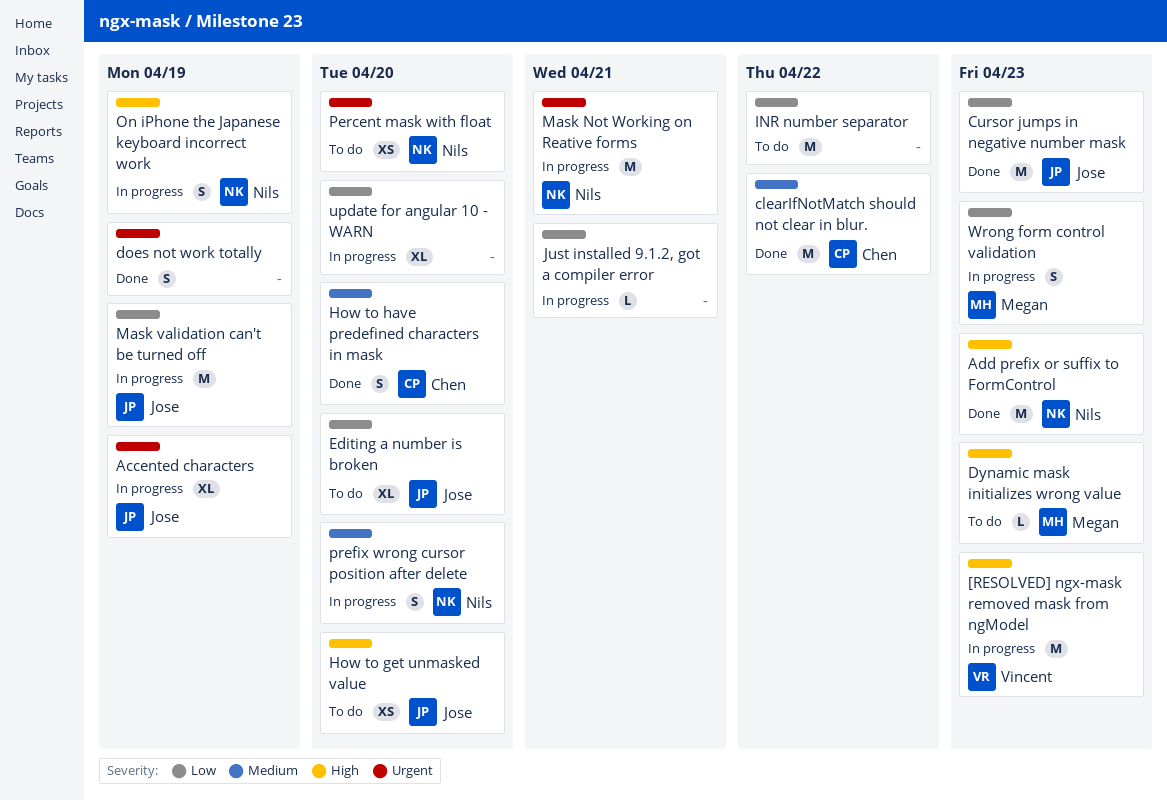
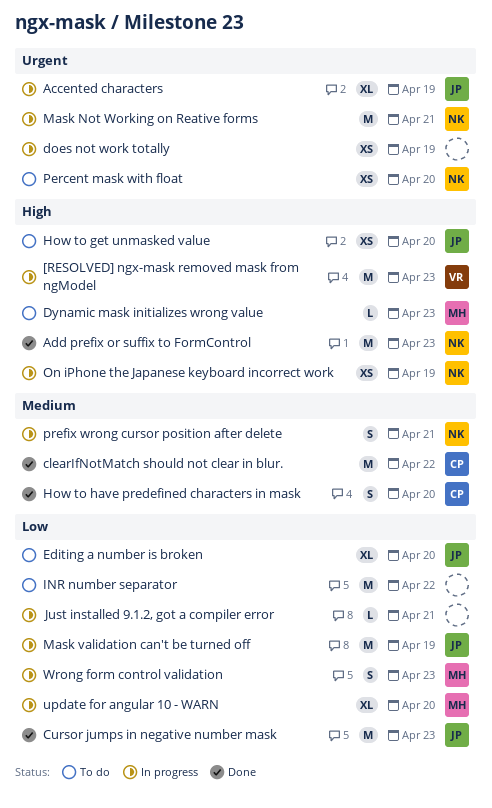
does not work totally, status: Done -> In progress
does not work totally, estimate: S -> XS
On iPhone the Japanese keyboard incorrect work, estimate: S -> XS
prefix wrong cursor position after delete, due: Apr 20 -> Apr 21
update for angular 10 - WARN, owner: none -> Megan

